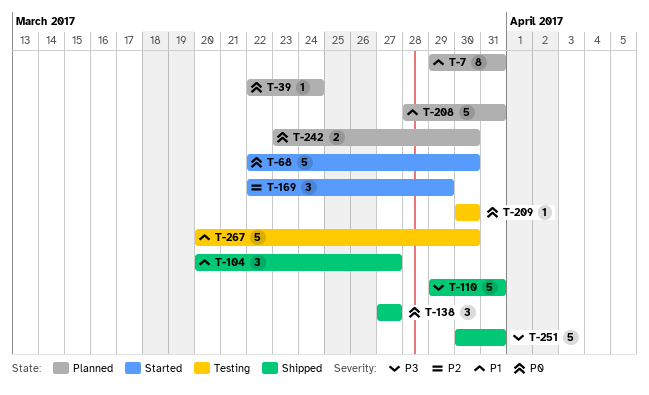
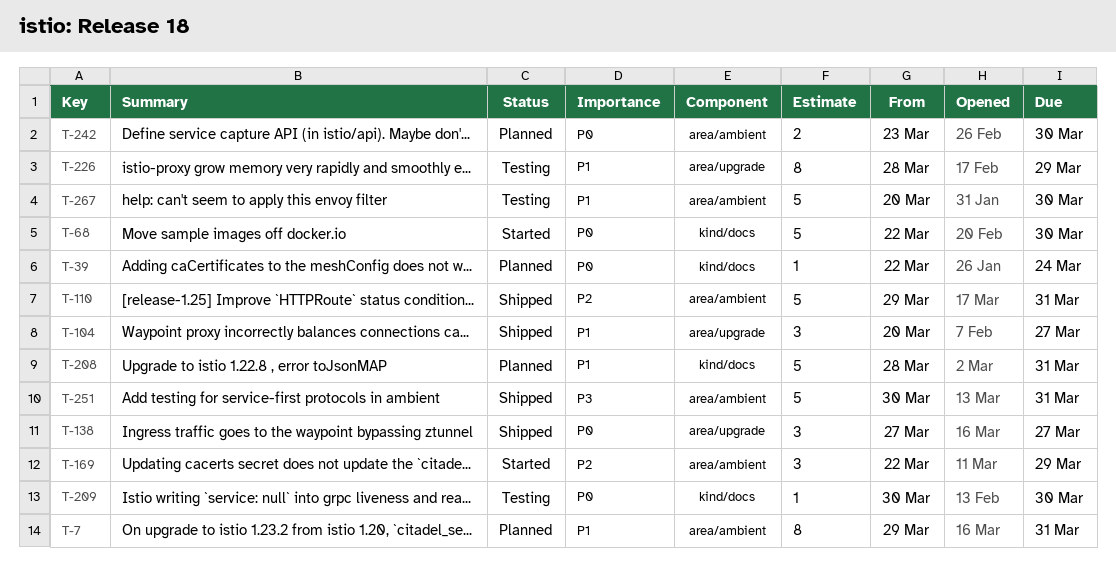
T-110, priority: P3 -> P2
T-226: none -> present

